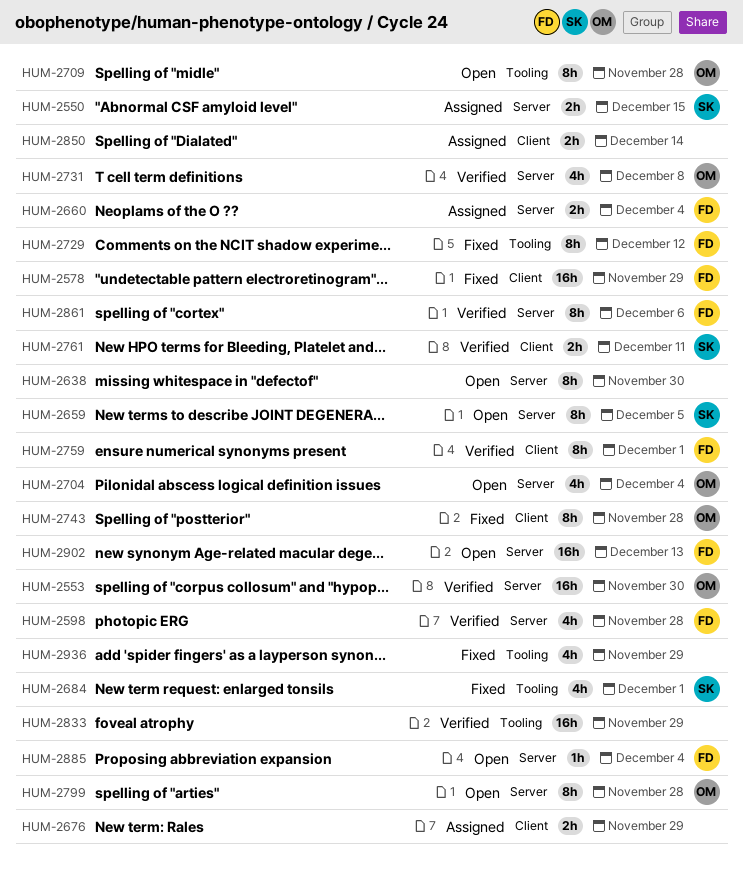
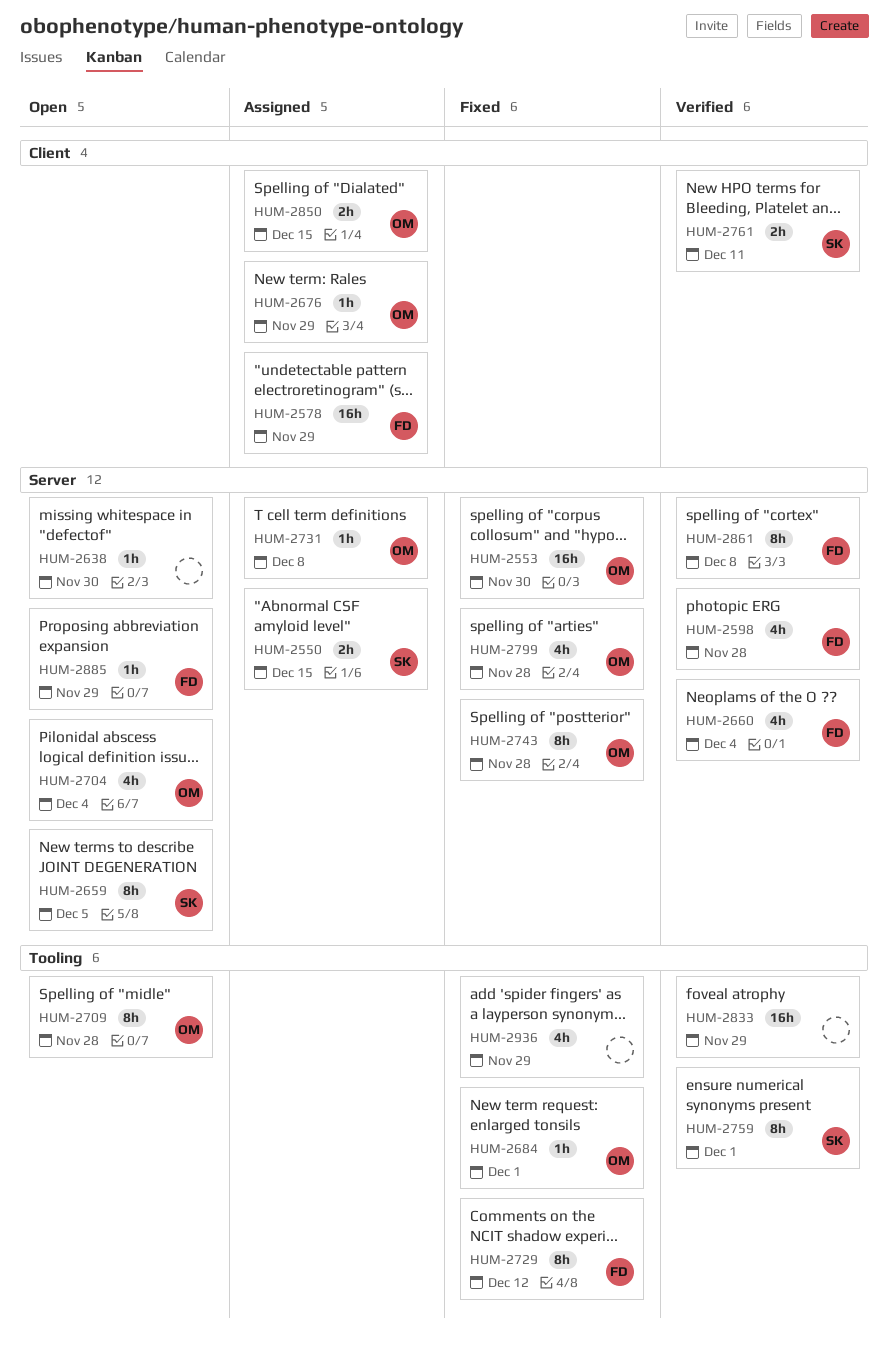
HUM-2553, status: Verified -> Fixed
HUM-2578, status: Fixed -> Assigned
HUM-2638, estimate: 8h -> 1h
HUM-2660, status: Assigned -> Verified
HUM-2660, estimate: 2h -> 4h
HUM-2676, owner: none -> OM
HUM-2676, estimate: 2h -> 1h
HUM-2684, owner: SK -> OM
HUM-2684, estimate: 4h -> 1h
HUM-2731, status: Verified -> Assigned
HUM-2731, estimate: 4h -> 1h
HUM-2743, label: Client -> Server
HUM-2759, owner: FD -> SK
HUM-2759, label: Client -> Tooling
HUM-2799, status: Open -> Fixed
HUM-2799, estimate: 8h -> 4h
HUM-2850, owner: none -> OM
HUM-2850, due: Dec 14 -> Dec 15
HUM-2861, due: Dec 6 -> Dec 8
HUM-2885, due: Dec 4 -> Nov 29
HUM-2902: present -> none

